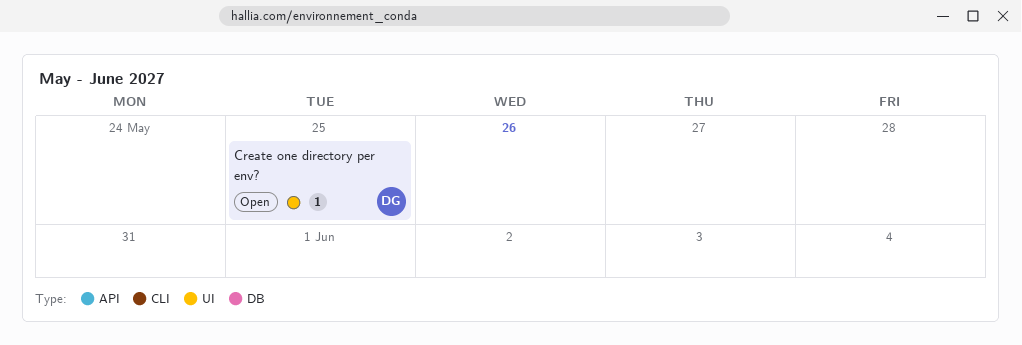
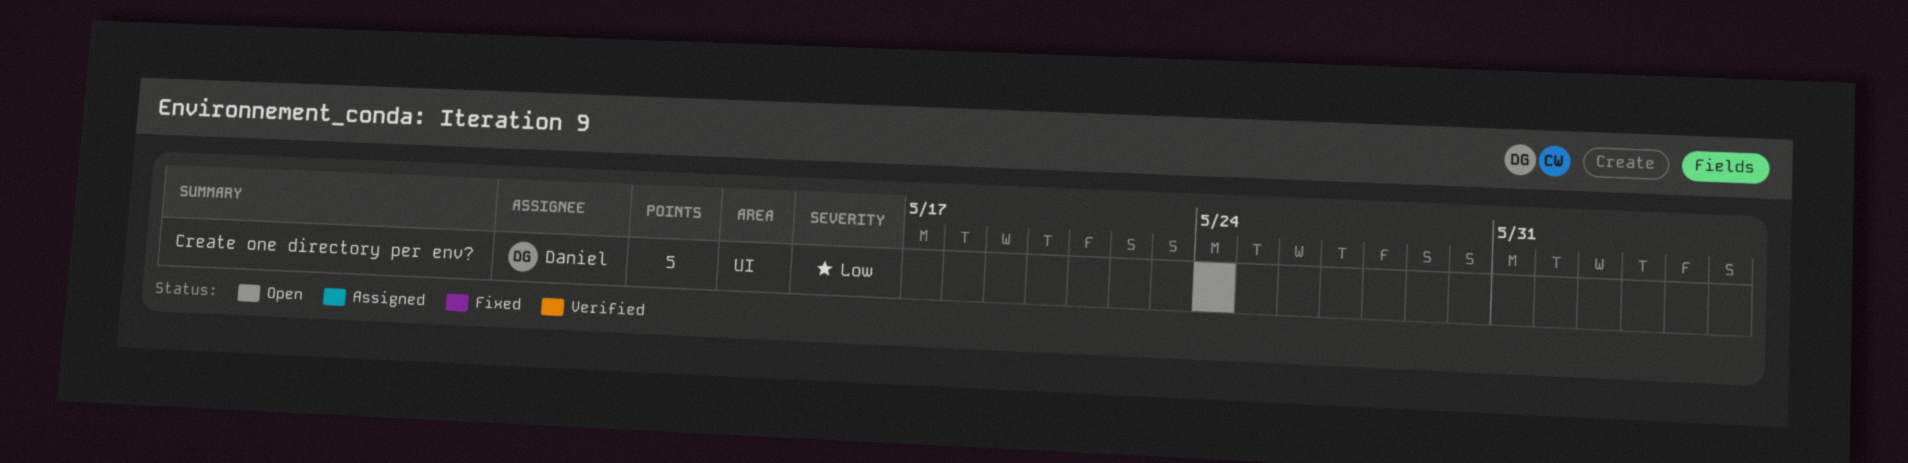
Create one directory per env?, estimate: 1 -> 5
Create one directory per env?, due: May 25 -> May 24

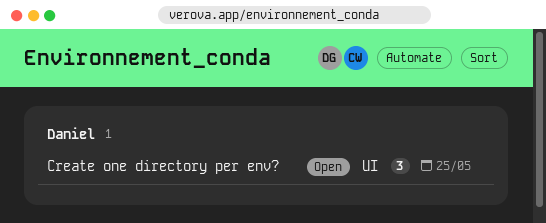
Create one directory per env?, estimate: 5 -> 3
Create one directory per env?, due: May 24 -> May 25

